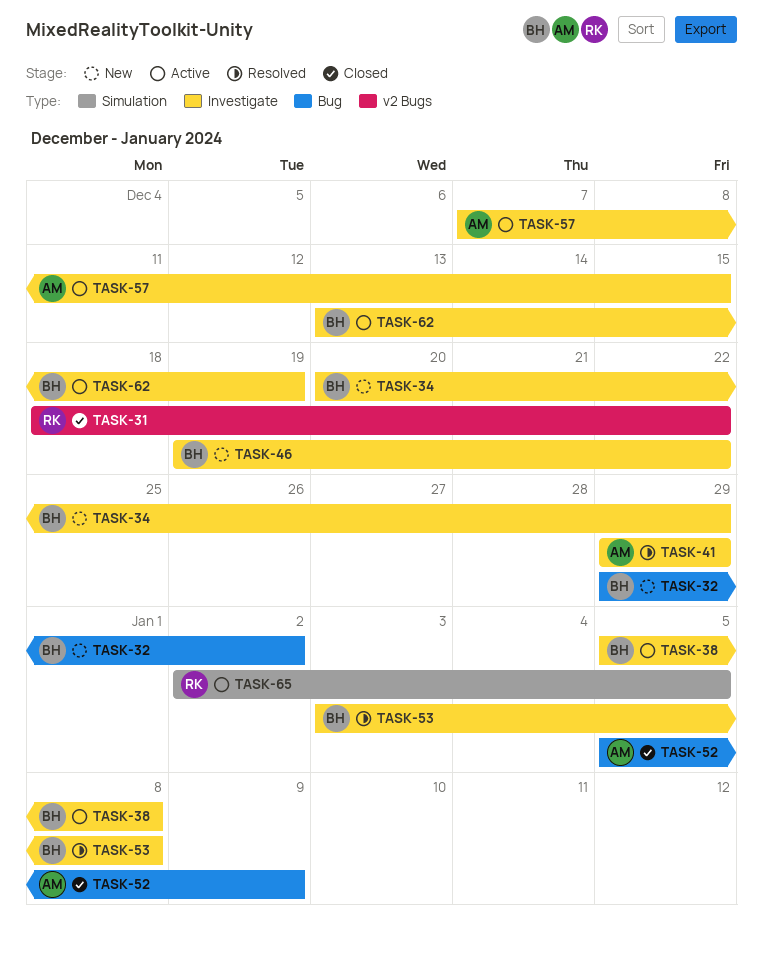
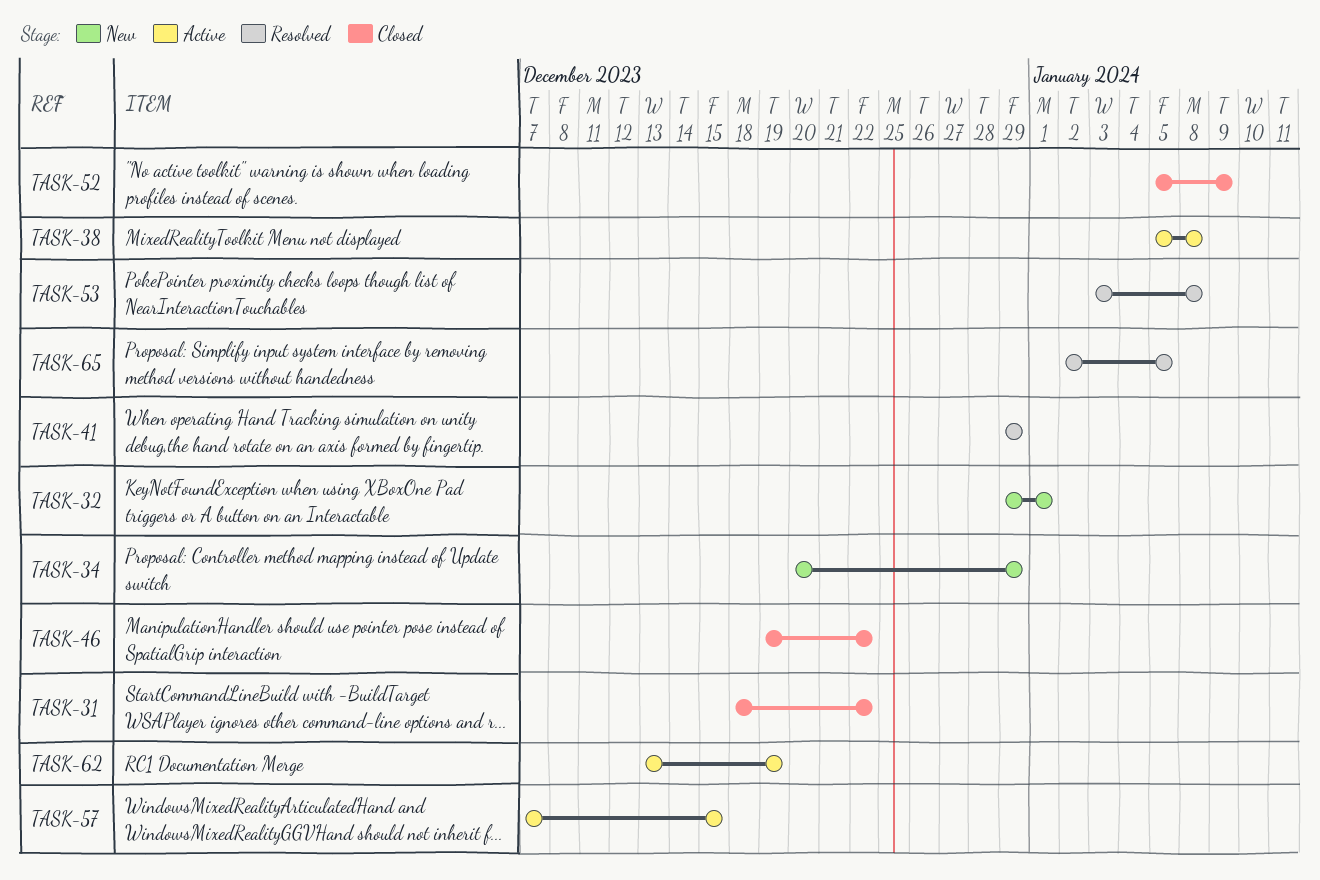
TASK-32, due: Jan 2 -> Jan 1
TASK-46, status: New -> Closed
TASK-65, status: Active -> Resolved

